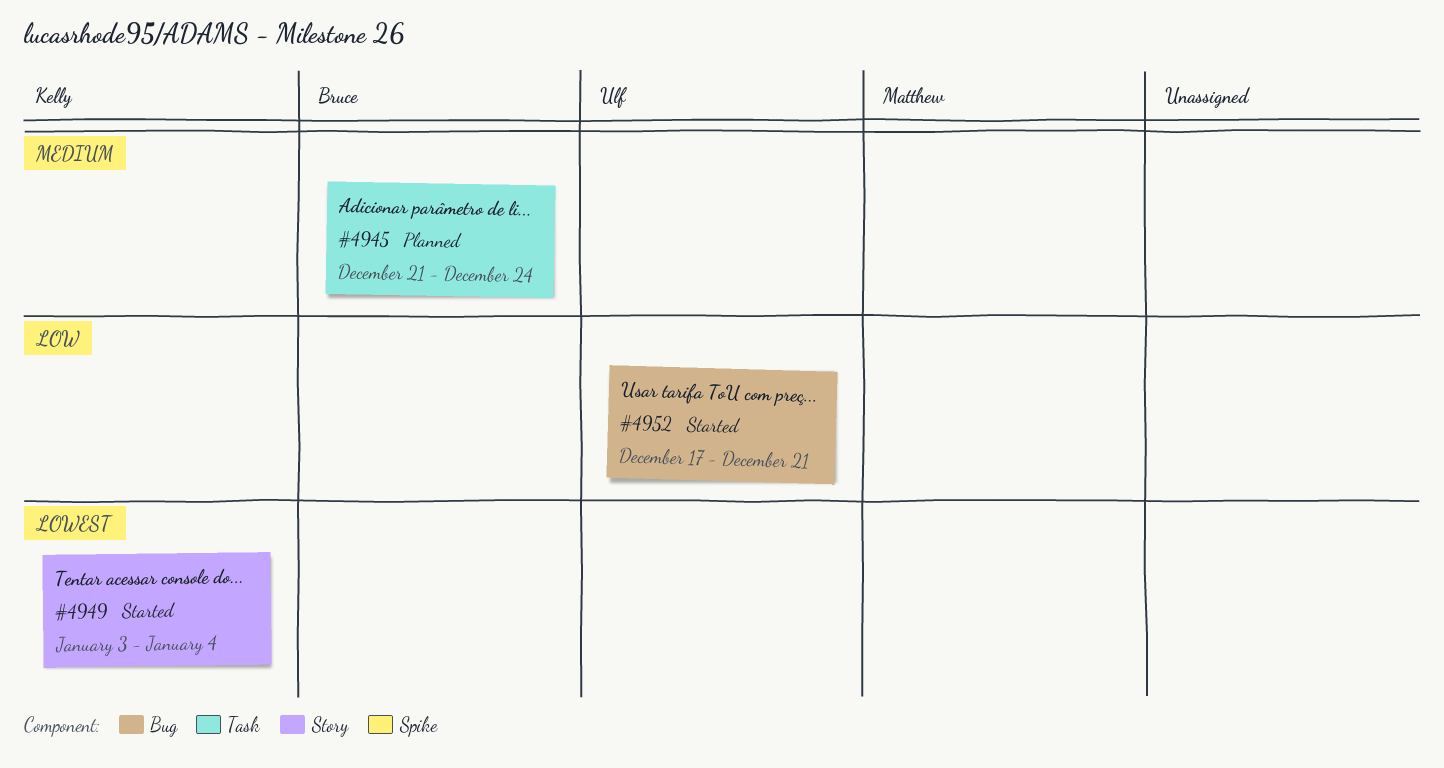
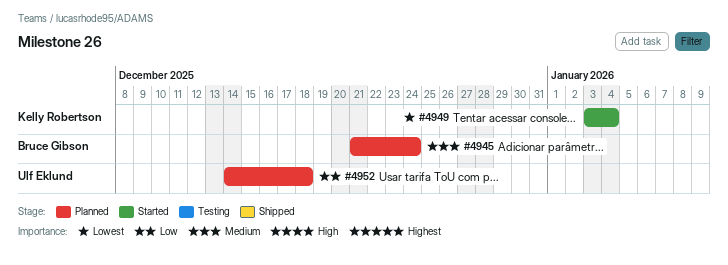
#4952, status: Started -> Planned
#4952, start: Dec 17 -> Dec 14
#4952, due: Dec 21 -> Dec 18

